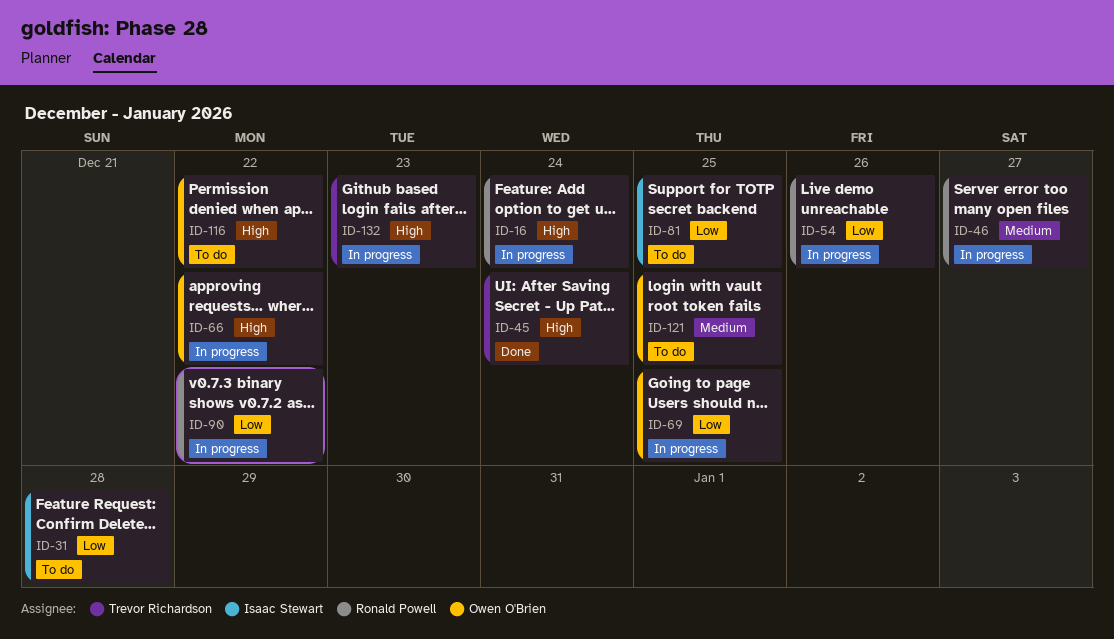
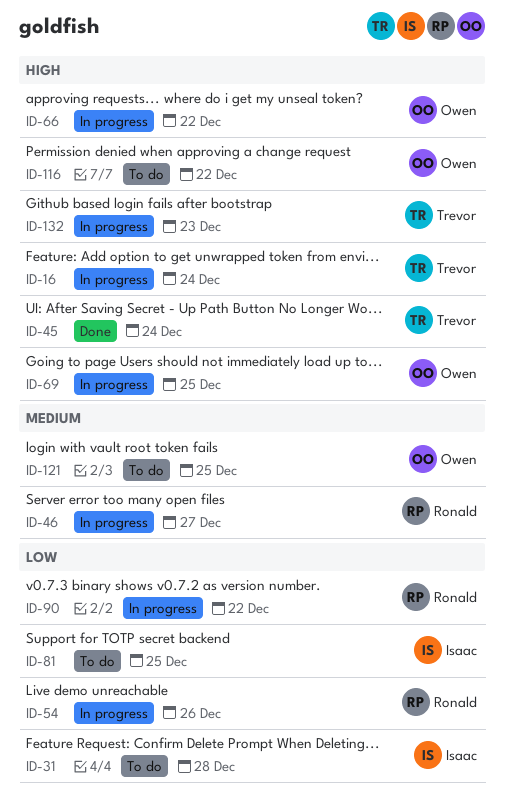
ID-16, owner: Ronald Powell -> Trevor Richardson
ID-69, priority: Low -> High

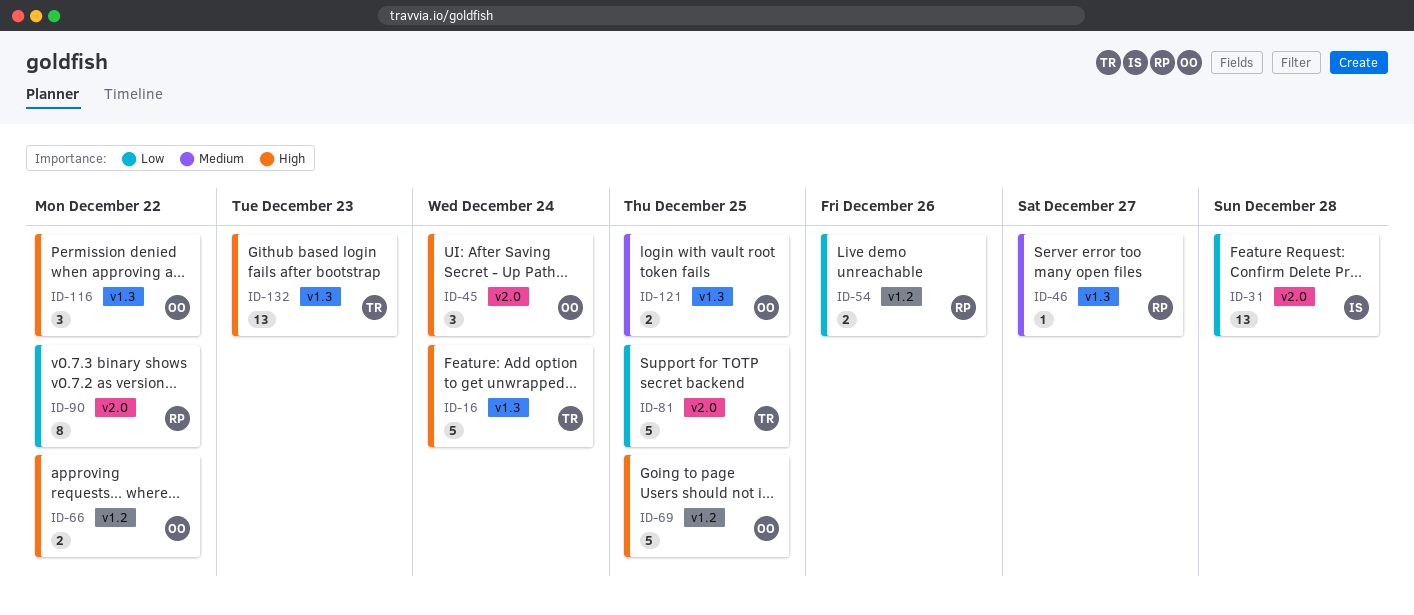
ID-45, owner: Trevor -> Owen
ID-81, owner: Isaac -> Trevor

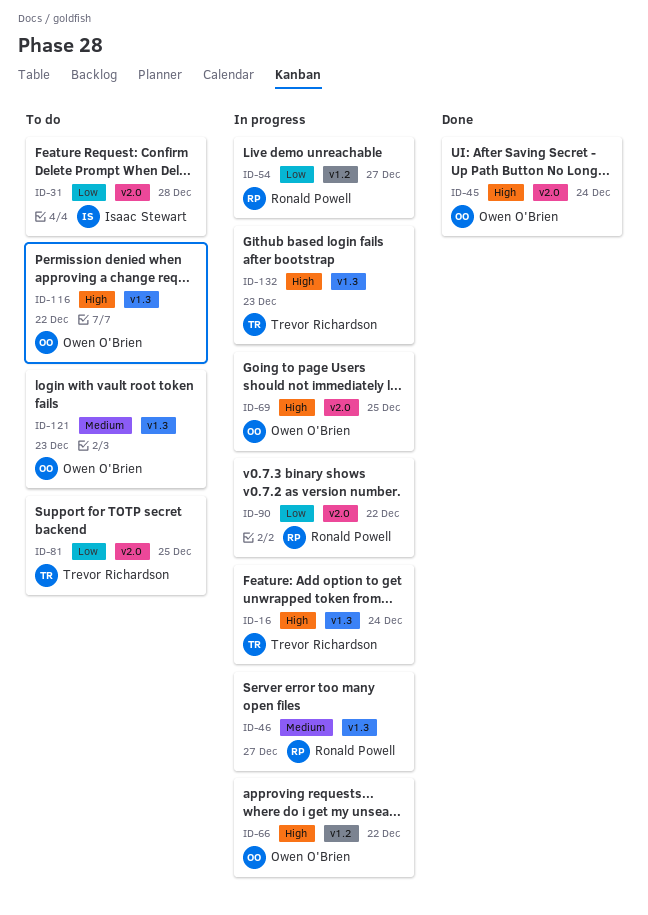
ID-54, due: Dec 26 -> Dec 27
ID-69, label: v1.2 -> v2.0
ID-121, due: Dec 25 -> Dec 23

